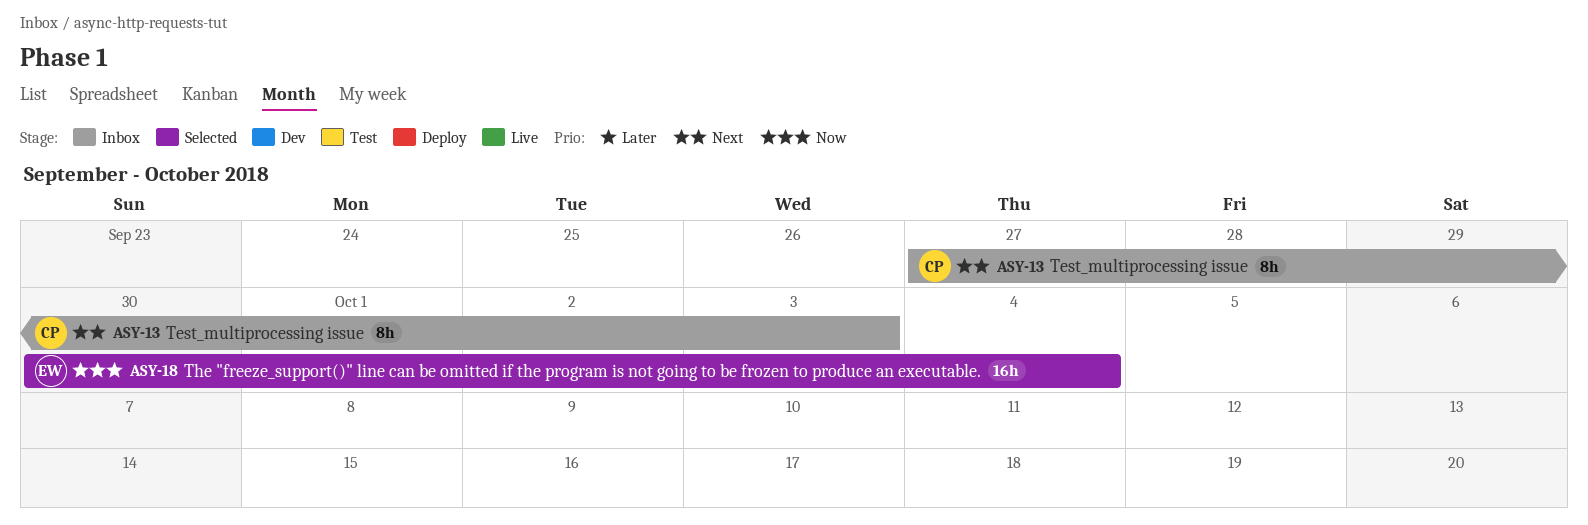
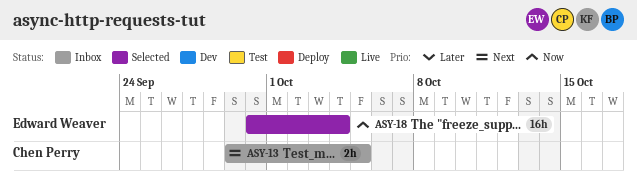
ASY-13, estimate: 8h -> 2h
ASY-13, start: Sep 27 -> Sep 29
ASY-13, due: Oct 3 -> Oct 5

